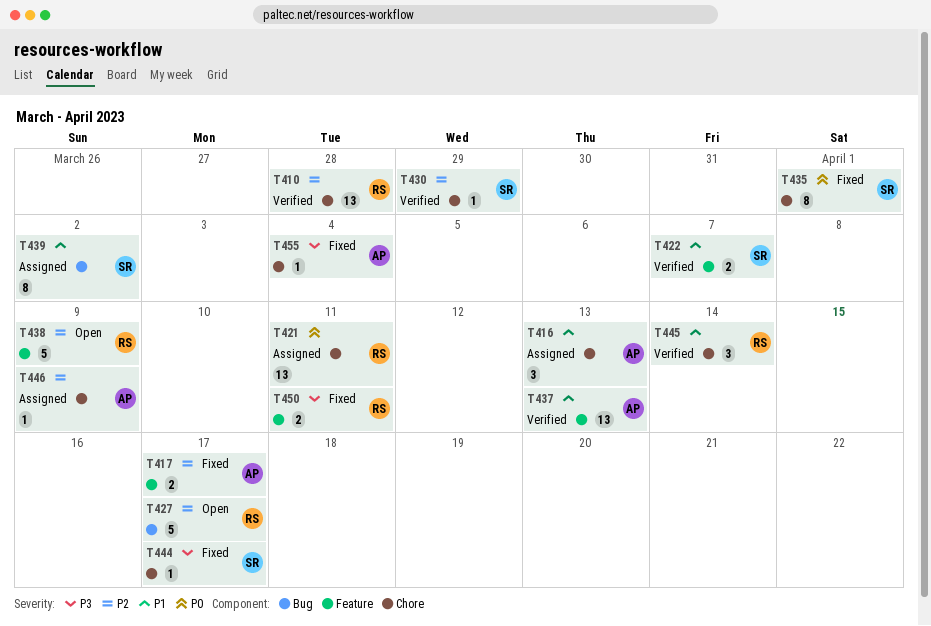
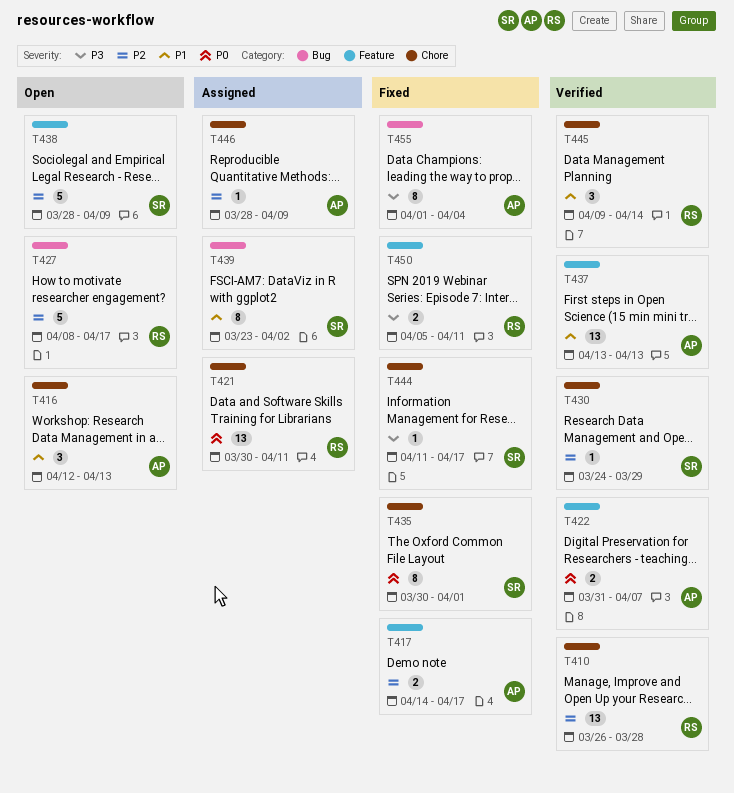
T416, status: Assigned -> Open
T422, owner: SR -> AP
T422, priority: P1 -> P0
T438, owner: RS -> SR
T455, label: Chore -> Bug
T455, estimate: 1 -> 8

